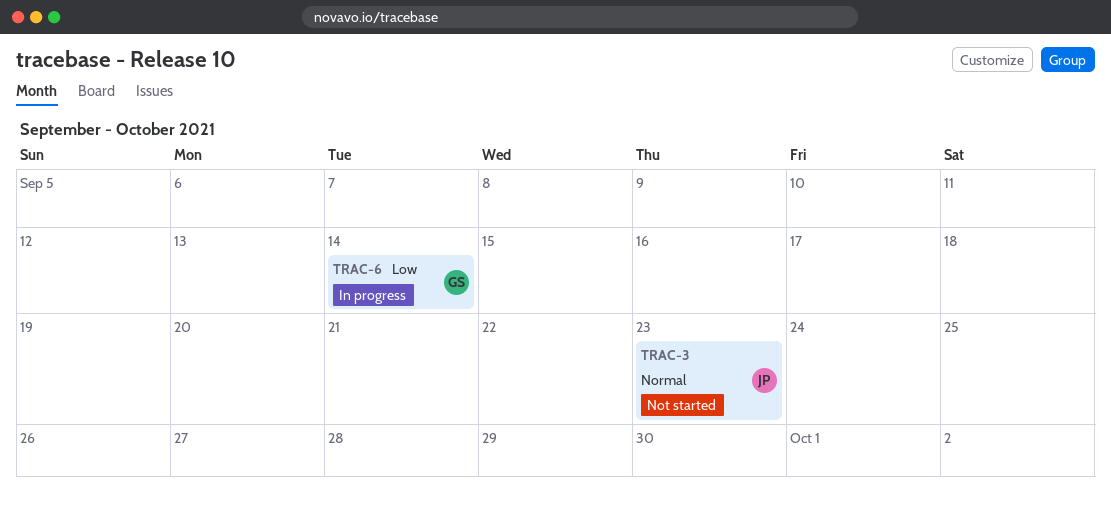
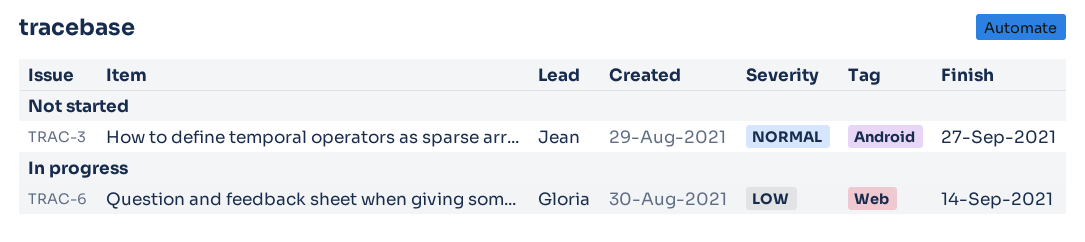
TRAC-3, due: Sep 23 -> Sep 27

